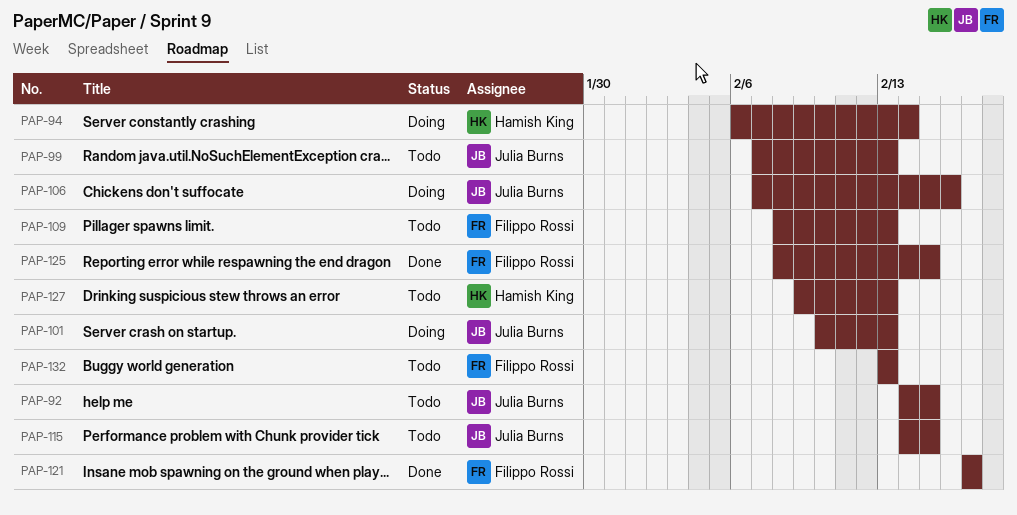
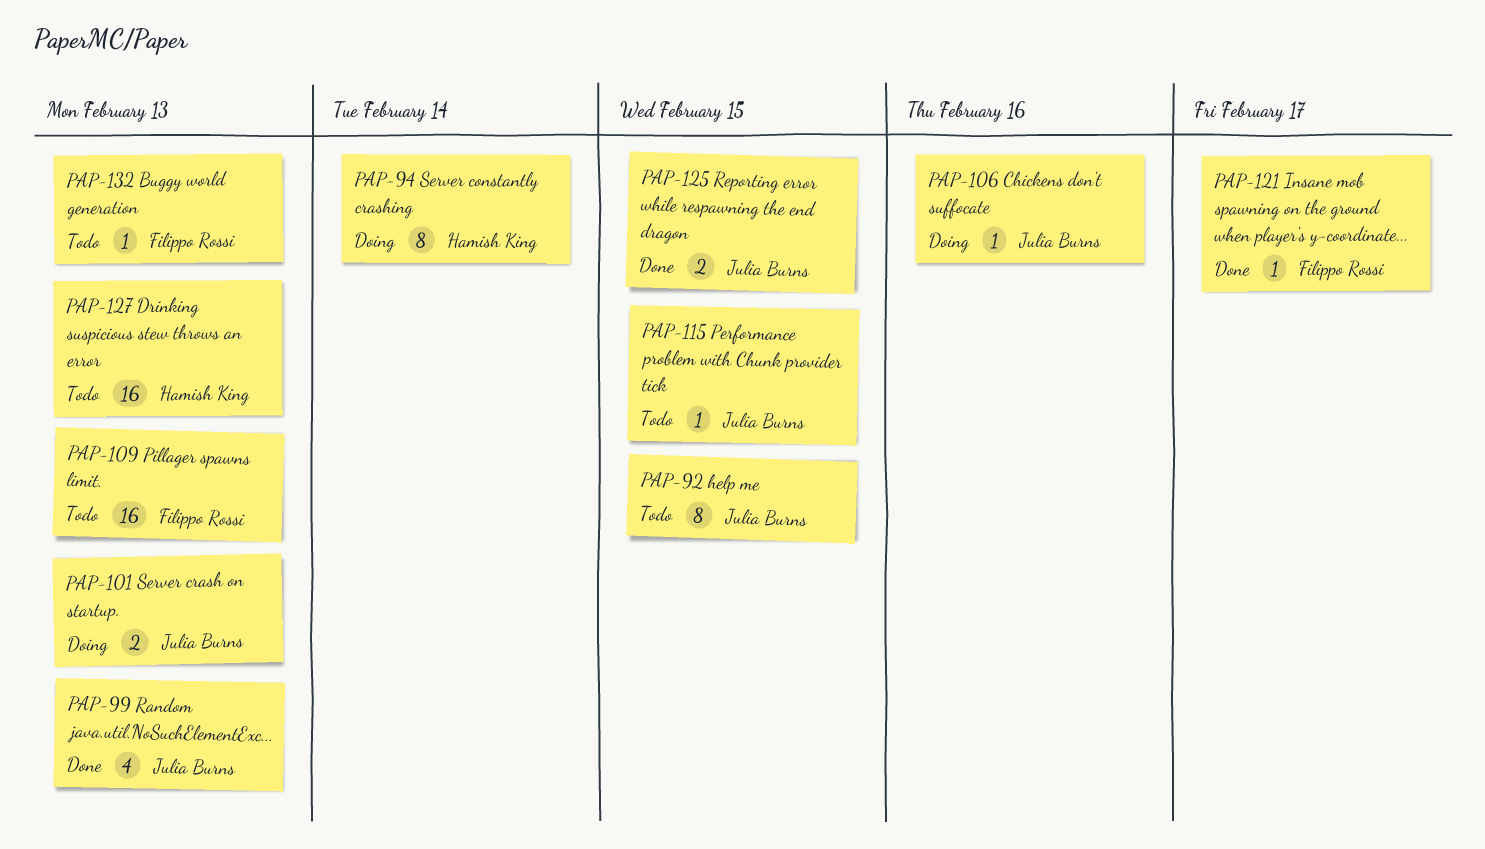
PAP-99, status: Todo -> Done
PAP-125, owner: Filippo Rossi -> Julia Burns

